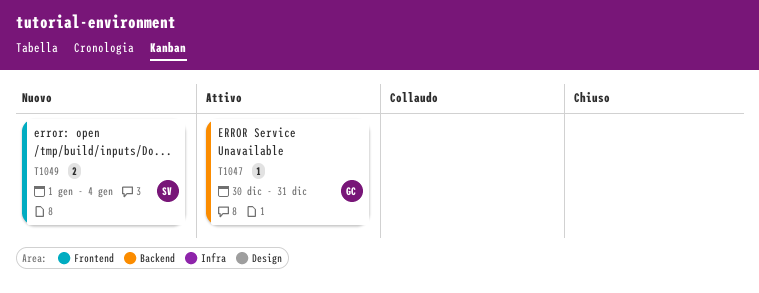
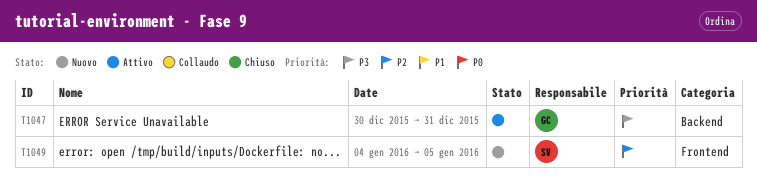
T1049, start: Jan 1 -> Jan 4
T1049, due: Jan 4 -> Jan 5

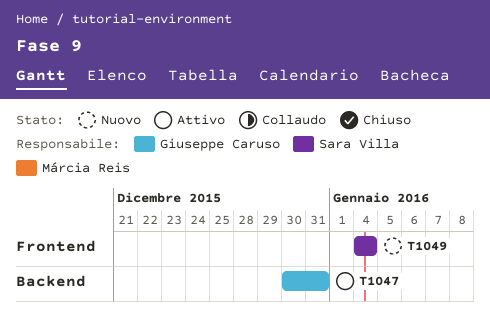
T1049, due: Jan 5 -> Jan 4

